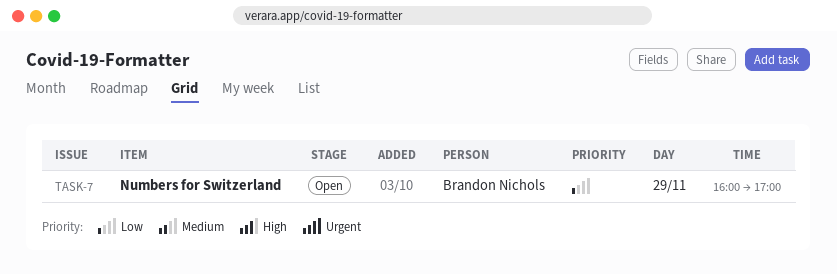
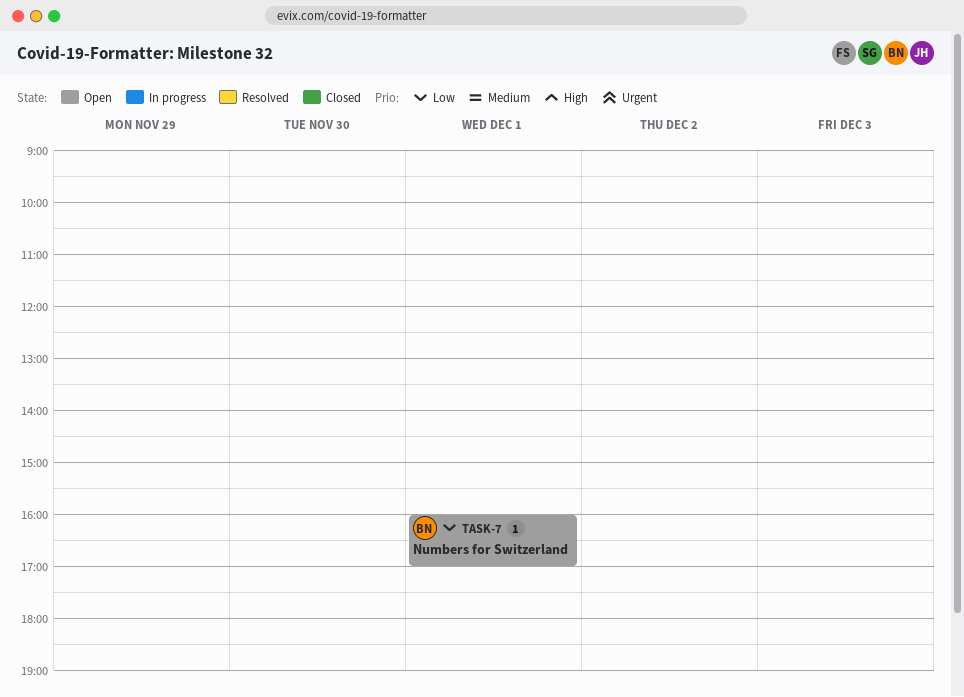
TASK-7, day: Nov 29 -> Dec 1

